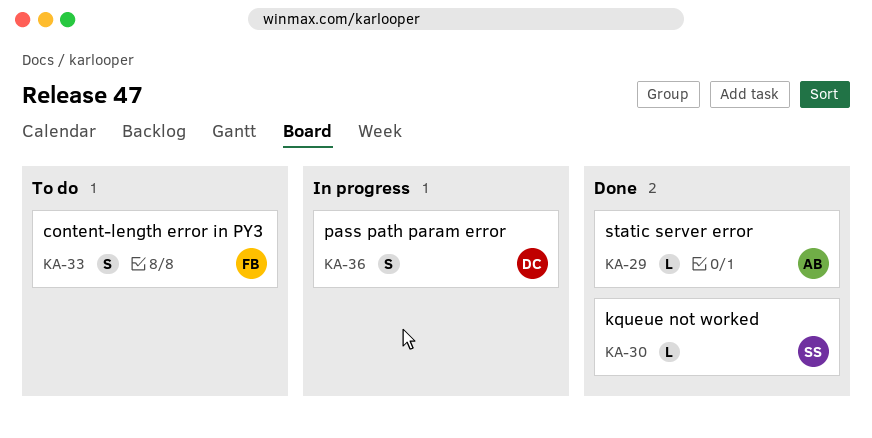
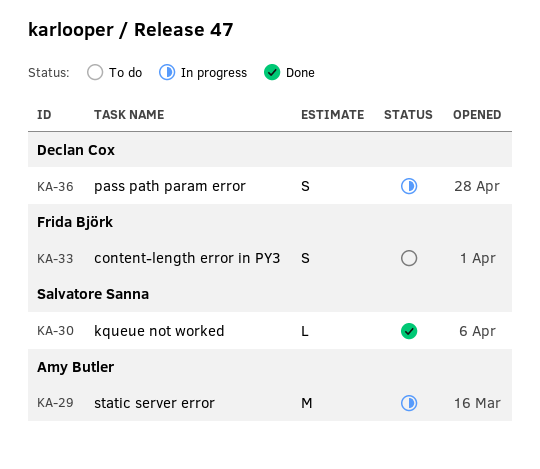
KA-29, status: Done -> In progress
KA-29, estimate: L -> M

